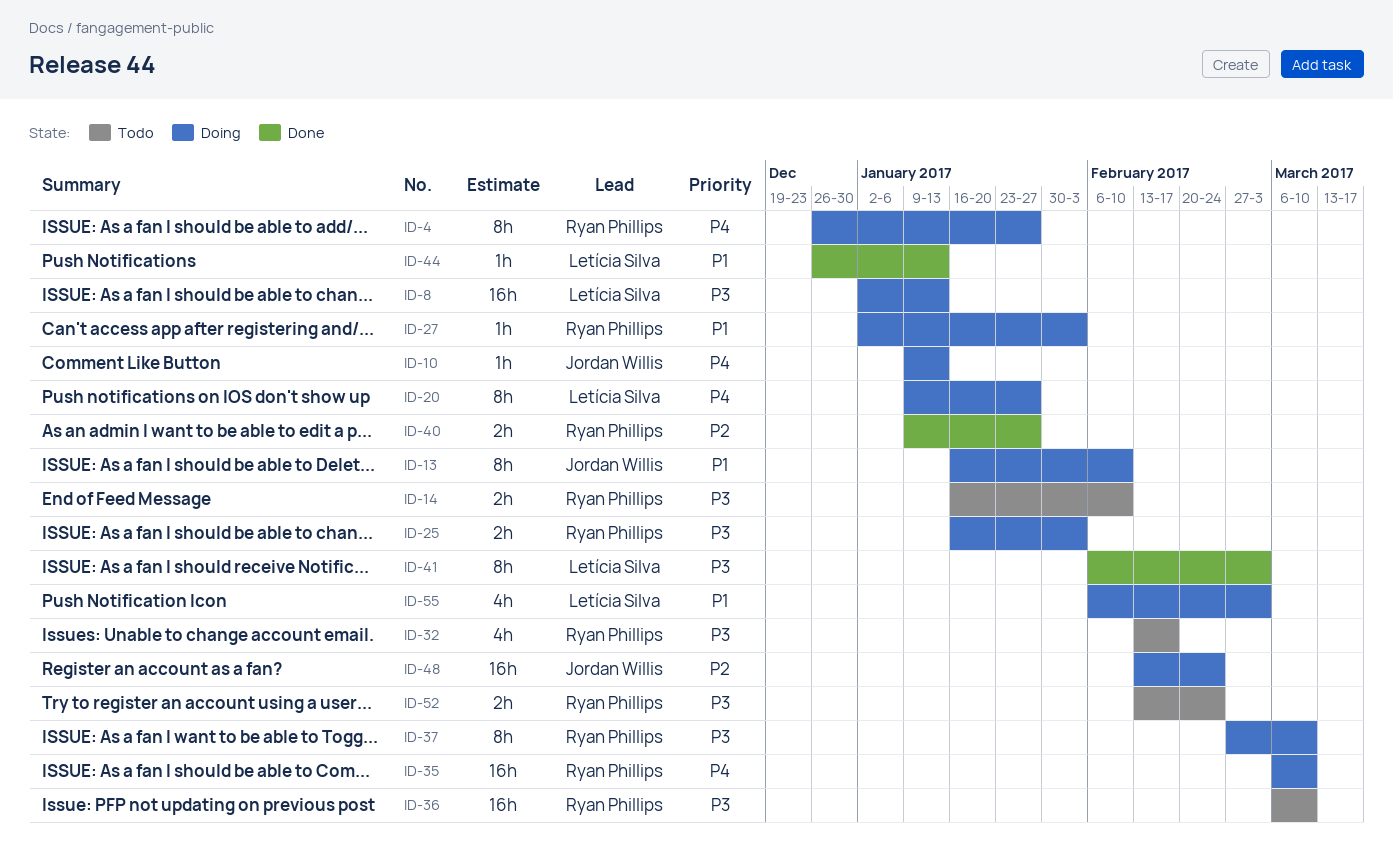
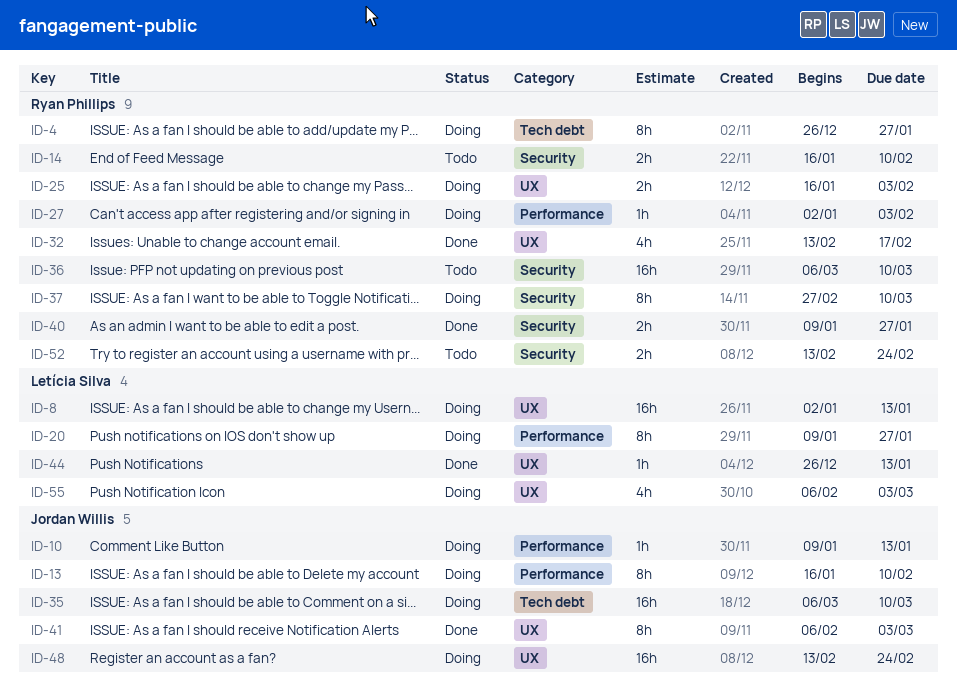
ID-32, status: Todo -> Done
ID-35, owner: Ryan Phillips -> Jordan Willis
ID-41, owner: Letícia Silva -> Jordan Willis

